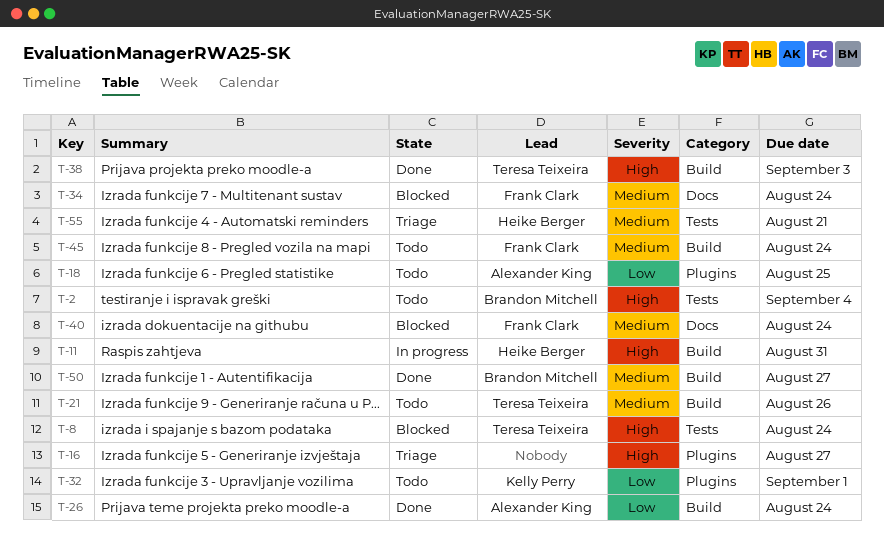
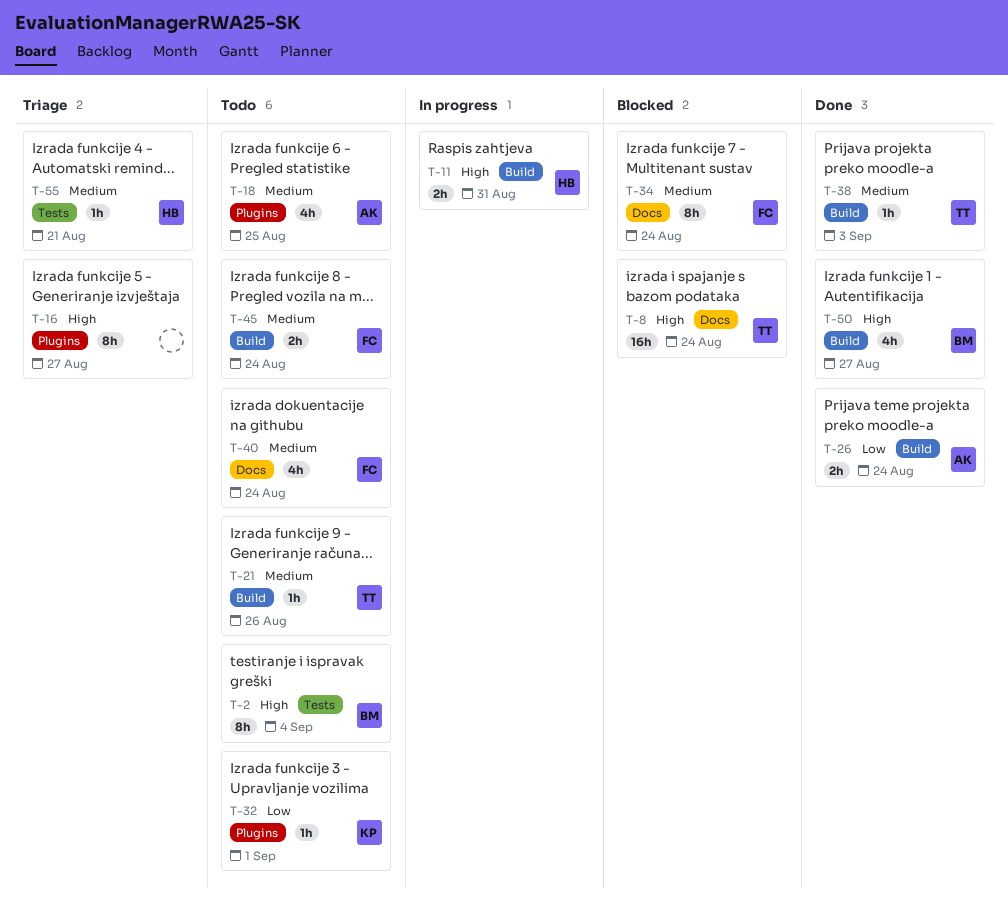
T-8, label: Tests -> Docs
T-18, priority: Low -> Medium
T-38, priority: High -> Medium
T-40, status: Blocked -> Todo
T-50, priority: Medium -> High

